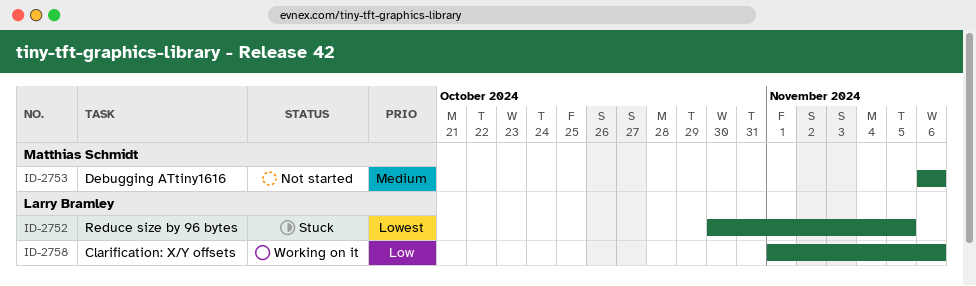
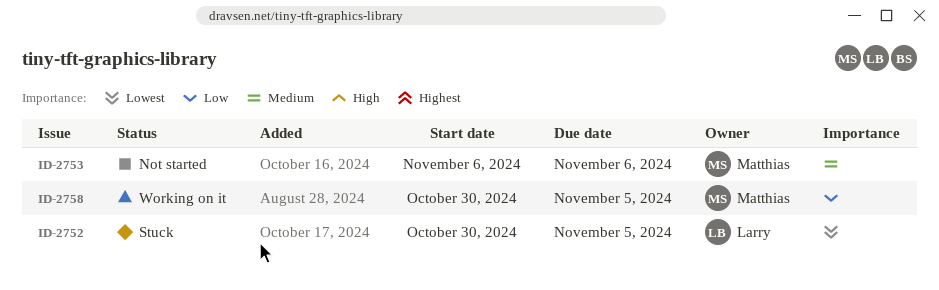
ID-2758, owner: Larry Bramley -> Matthias Schmidt
ID-2758, start: Nov 1 -> Oct 30
ID-2758, due: Nov 6 -> Nov 5

